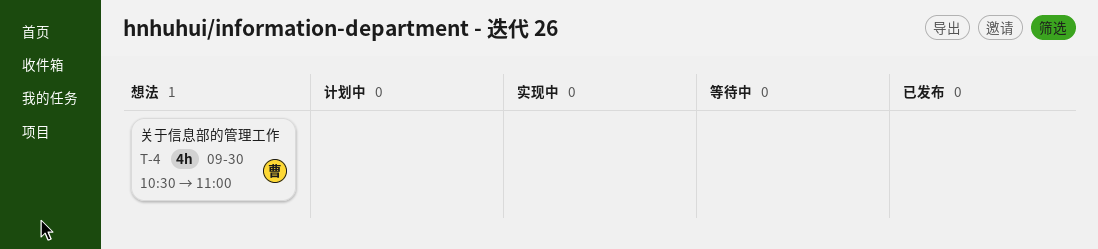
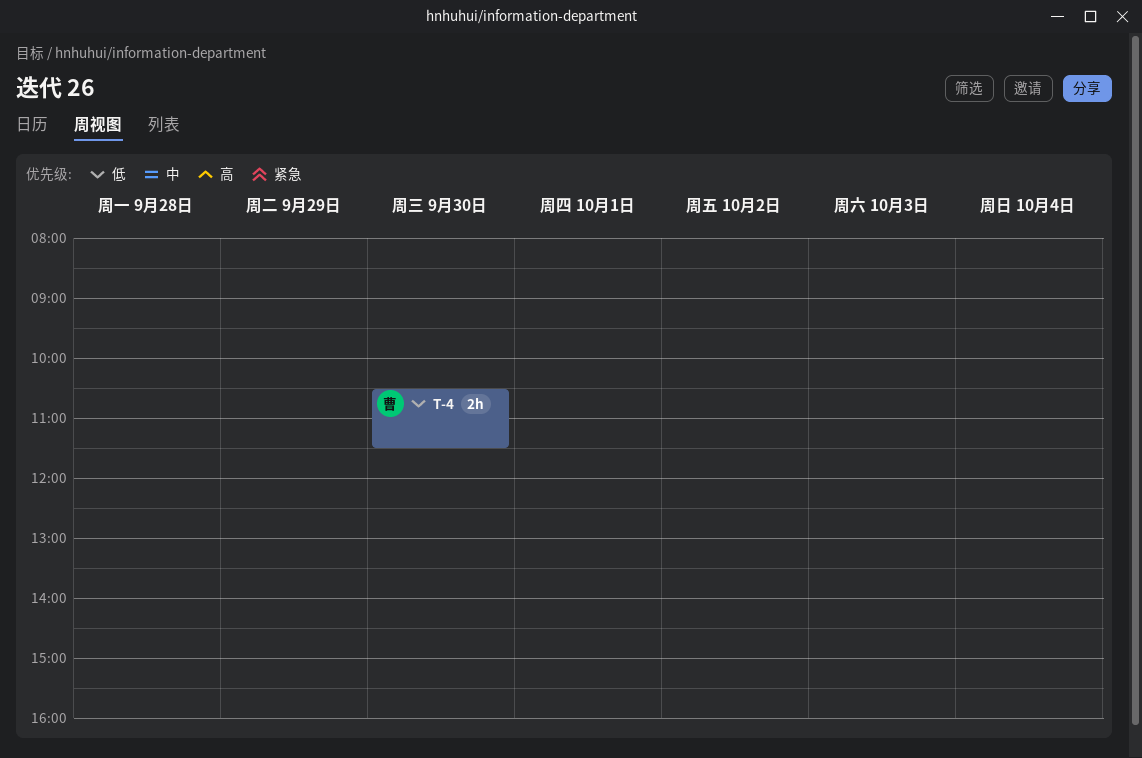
T-4, estimate: 4h -> 2h
T-4, ends: 11:00 -> 11:30

